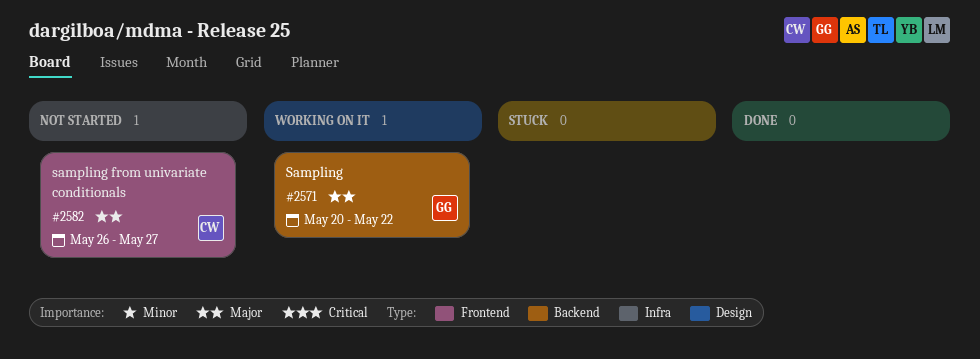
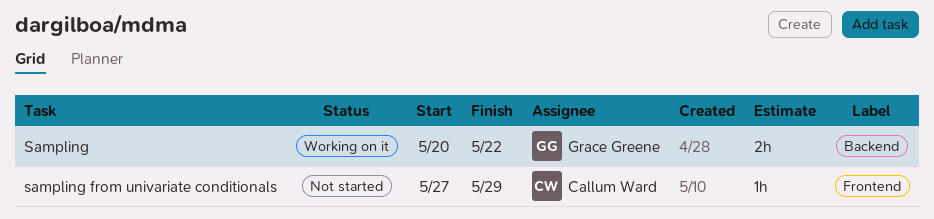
sampling from univariate conditionals, start: May 26 -> May 27
sampling from univariate conditionals, due: May 27 -> May 29

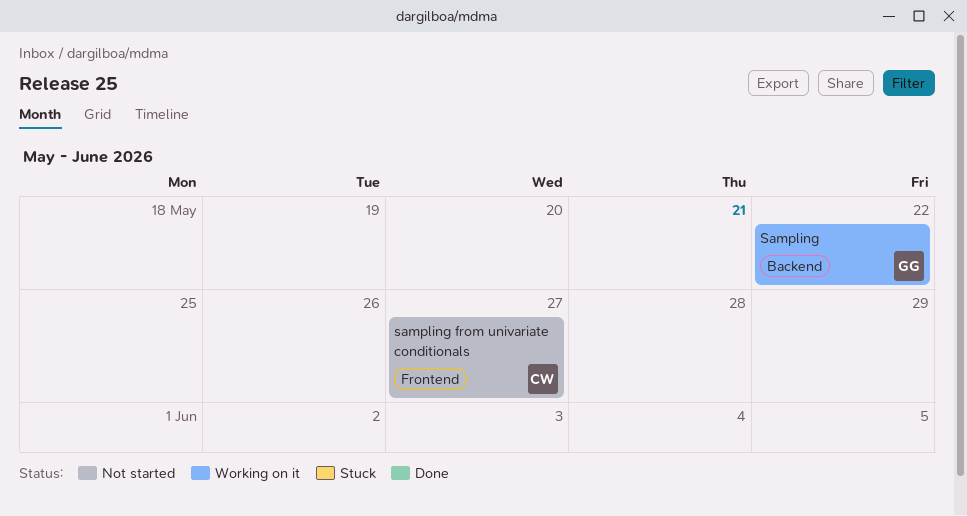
sampling from univariate conditionals, due: May 29 -> May 27

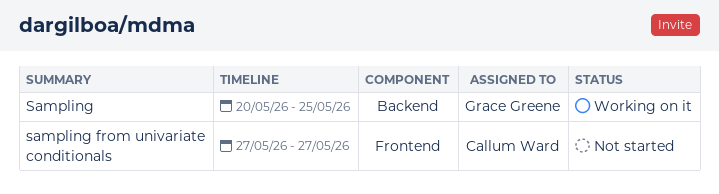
Sampling, due: May 22 -> May 25

